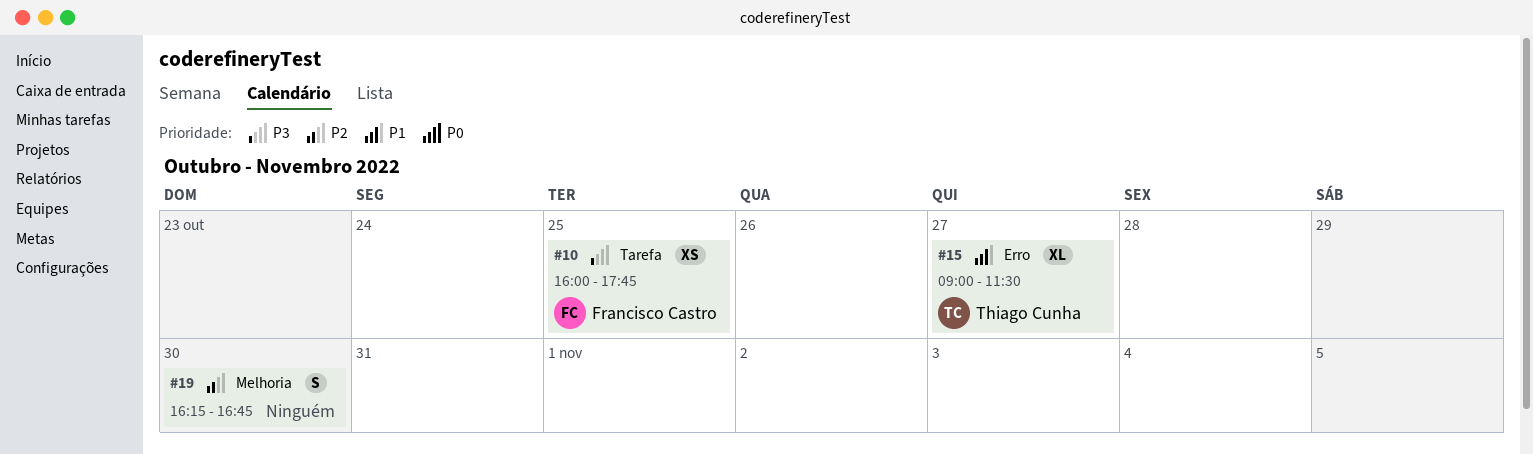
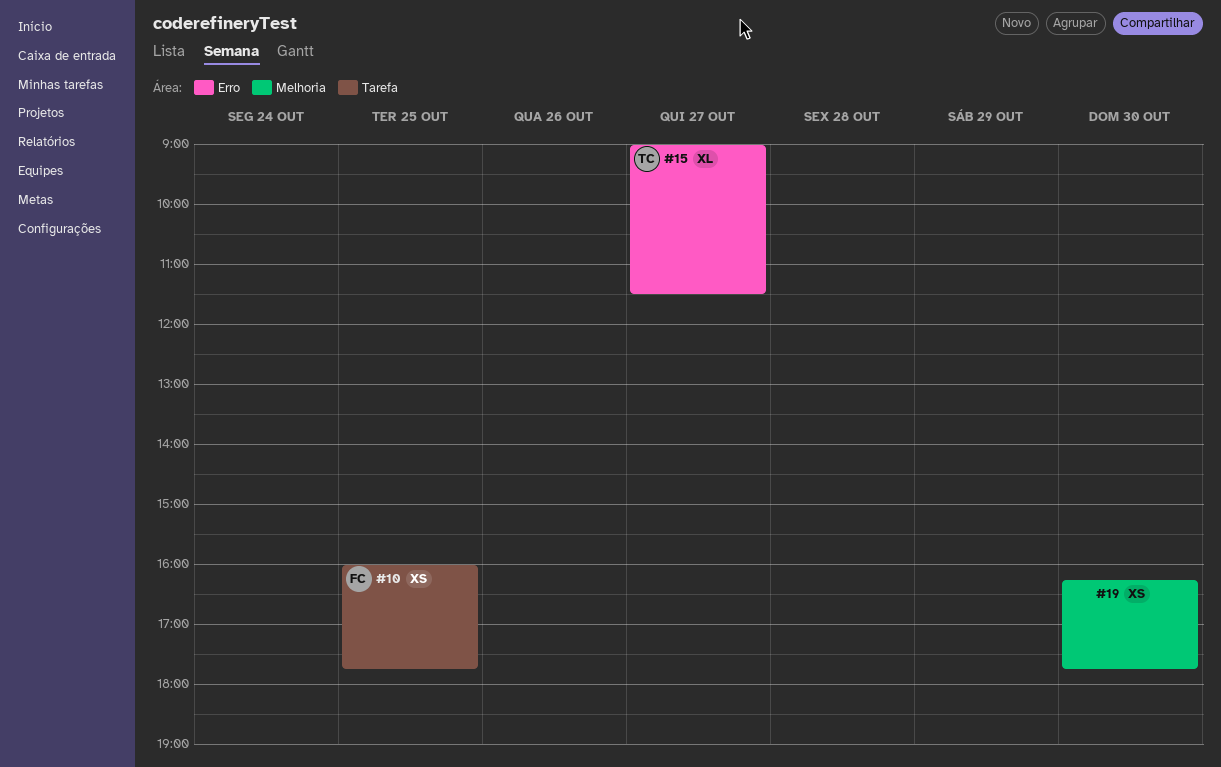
#19, estimate: S -> XS
#19, ends: 16:45 -> 17:45

